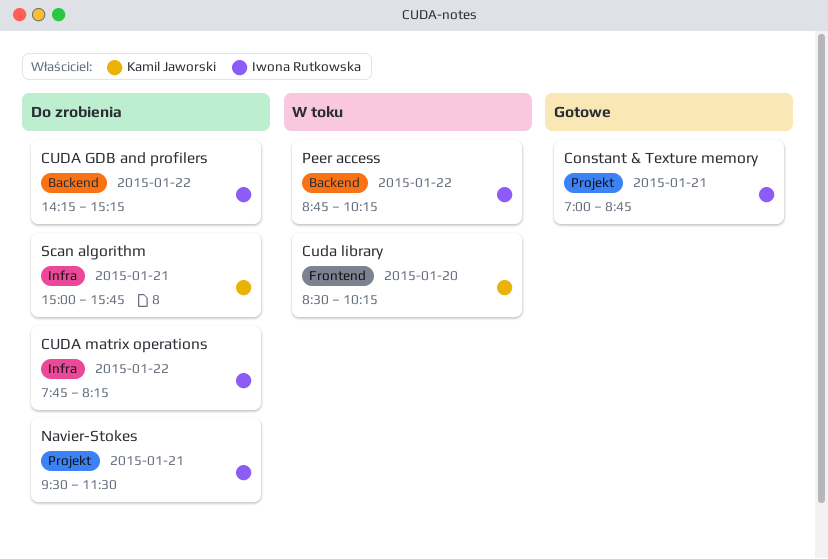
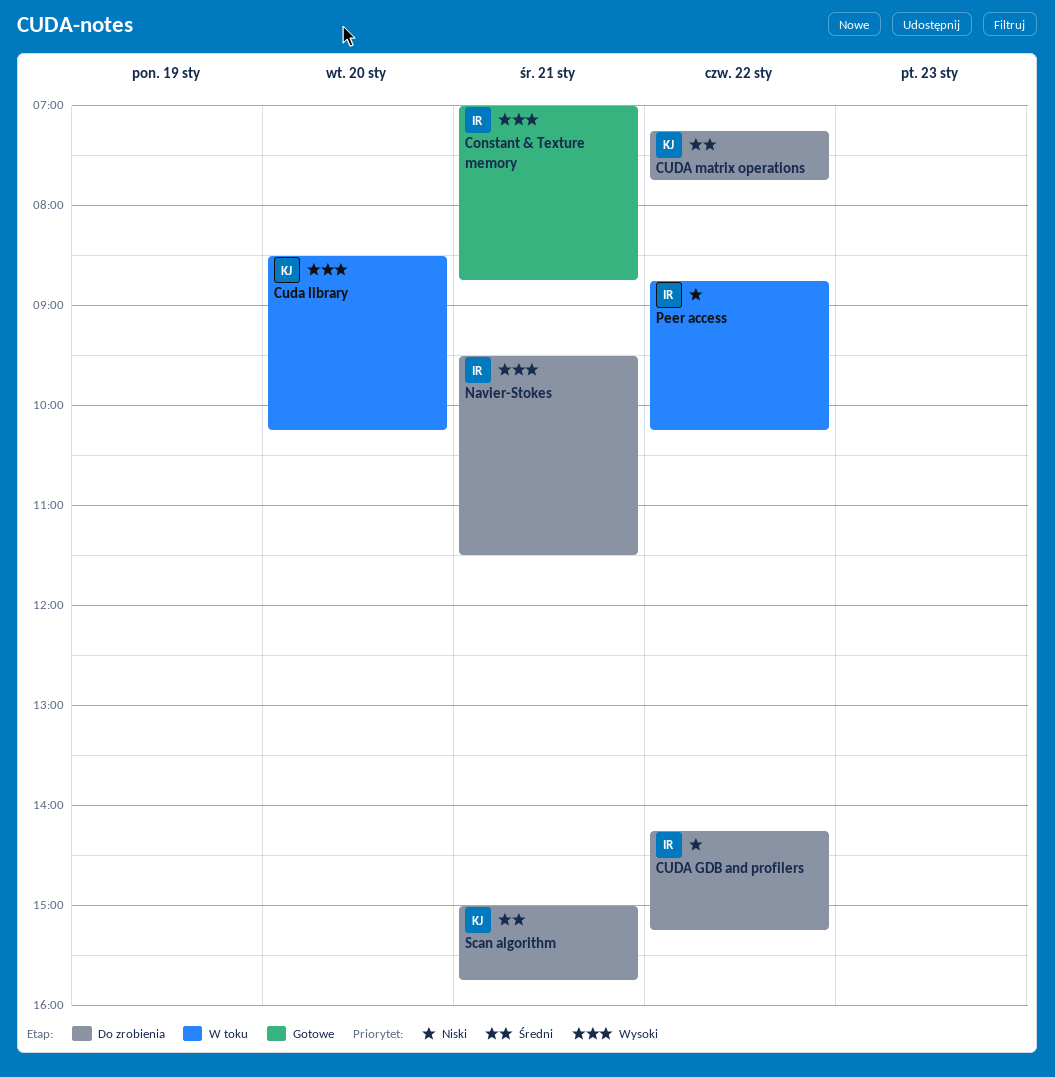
CUDA matrix operations, owner: Iwona Rutkowska -> Kamil Jaworski
CUDA matrix operations, begins: 07:45 -> 07:15
CUDA matrix operations, ends: 08:15 -> 07:45

